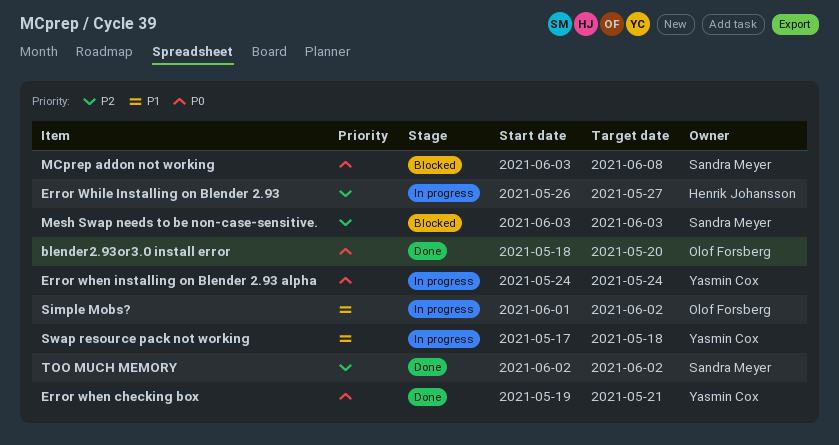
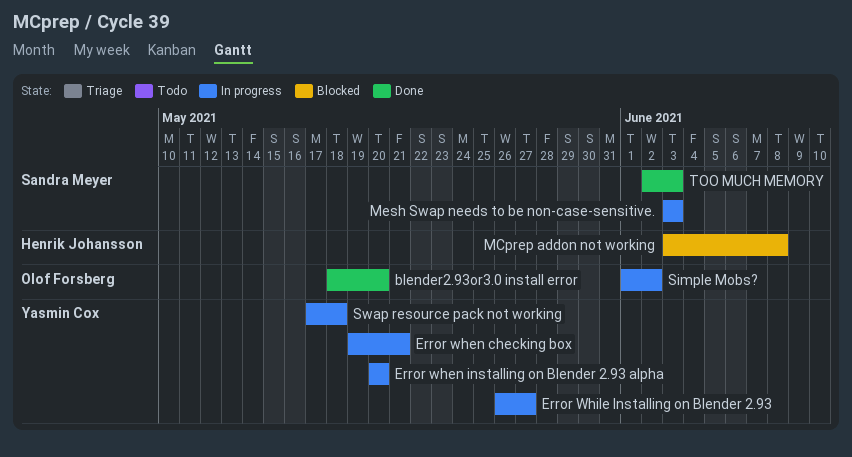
Error when checking box, status: Done -> In progress
Error when installing on Blender 2.93 alpha, start: May 24 -> May 20
Error when installing on Blender 2.93 alpha, due: May 24 -> May 20
Error While Installing on Blender 2.93, owner: Henrik Johansson -> Yasmin Cox
MCprep addon not working, owner: Sandra Meyer -> Henrik Johansson
Mesh Swap needs to be non-case-sensitive., status: Blocked -> In progress
TOO MUCH MEMORY, due: Jun 2 -> Jun 3

